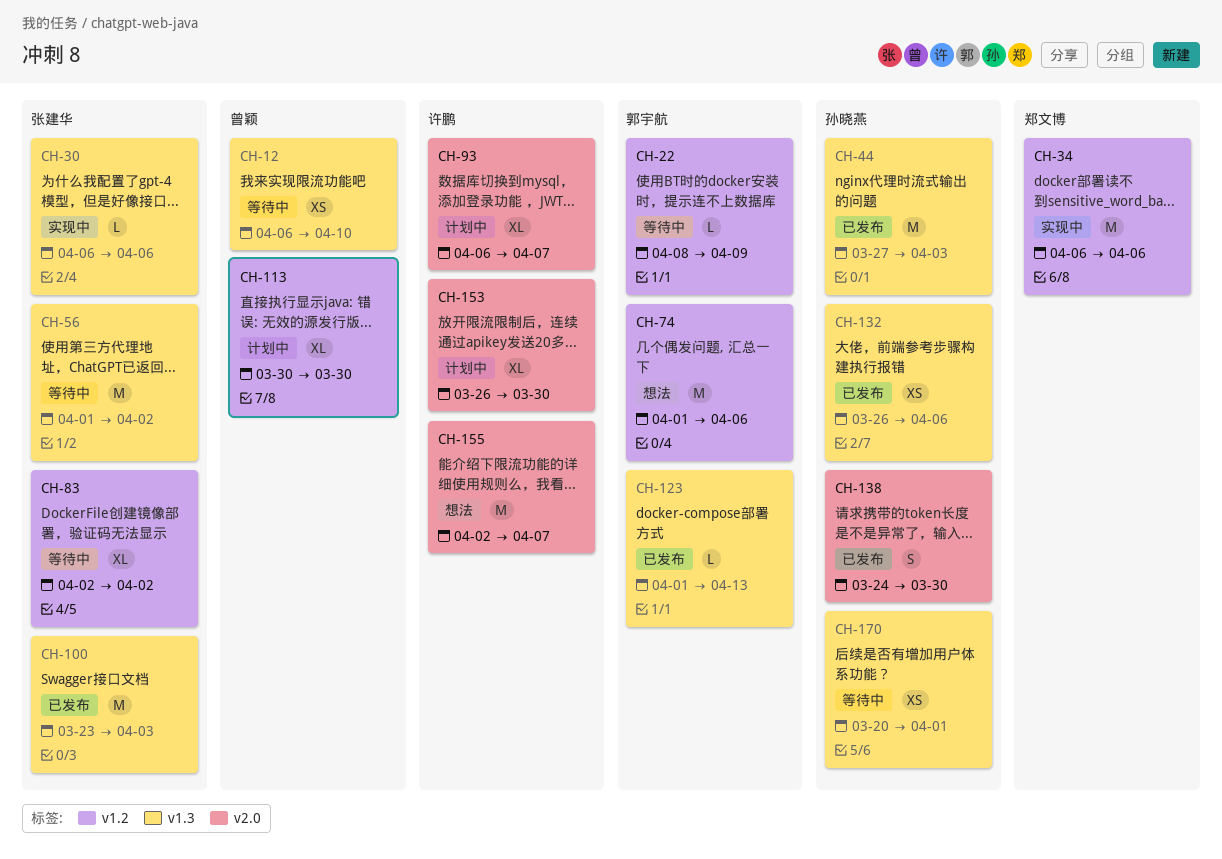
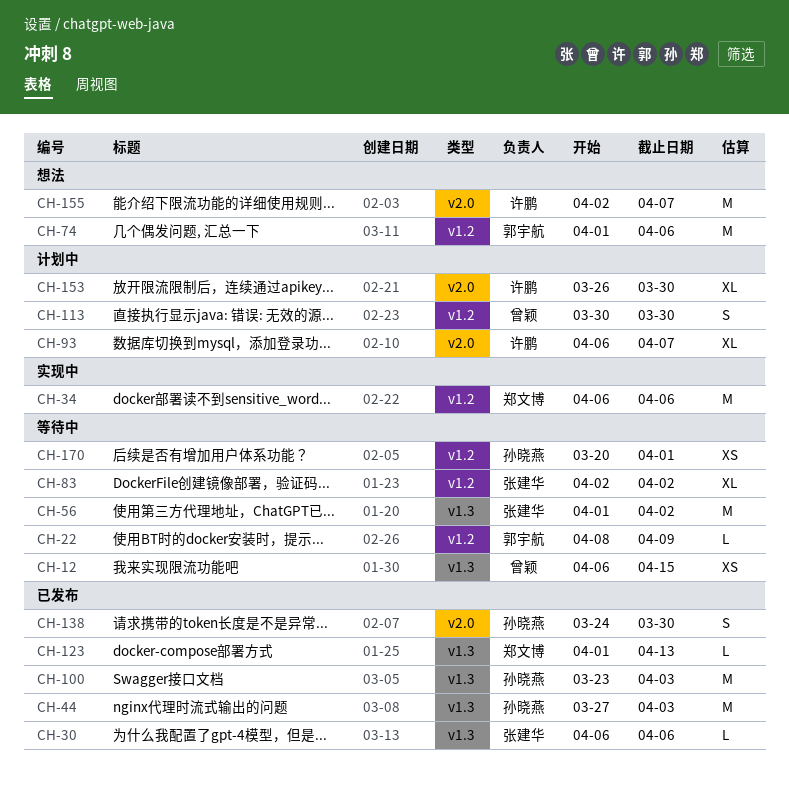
CH-12, due: Apr 10 -> Apr 15
CH-30, status: 实现中 -> 已发布
CH-100, owner: 张建华 -> 孙晓燕
CH-113, estimate: XL -> S
CH-123, owner: 郭宇航 -> 郑文博
CH-132: present -> none
CH-170, label: v1.3 -> v1.2

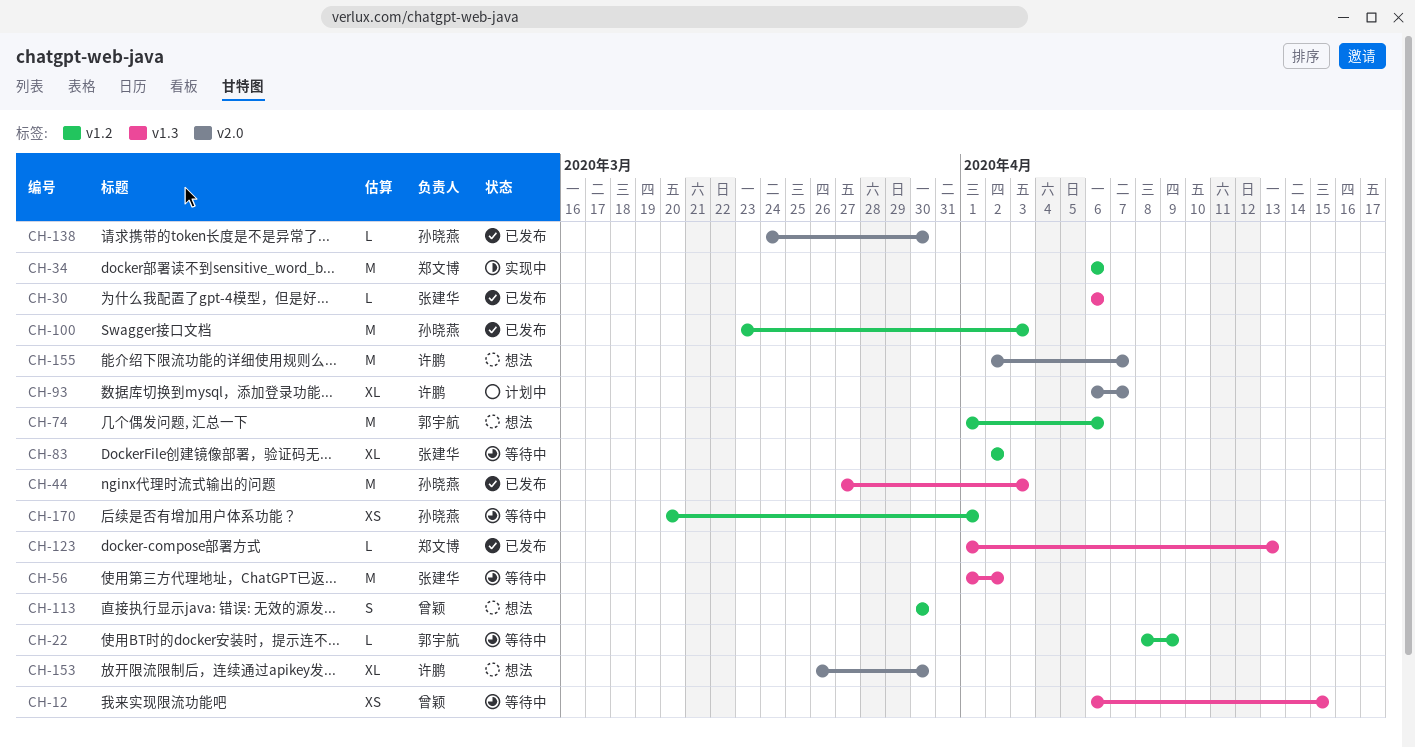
CH-100, label: v1.3 -> v1.2
CH-113, status: 计划中 -> 想法
CH-138, estimate: S -> L
CH-153, status: 计划中 -> 想法

